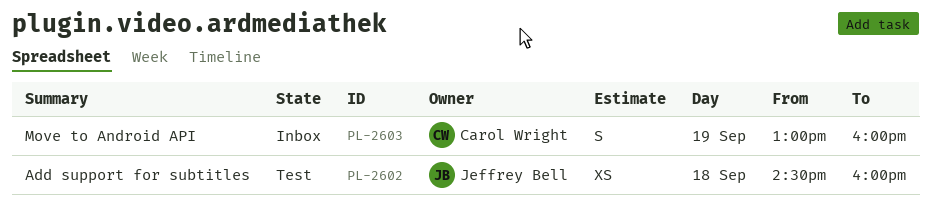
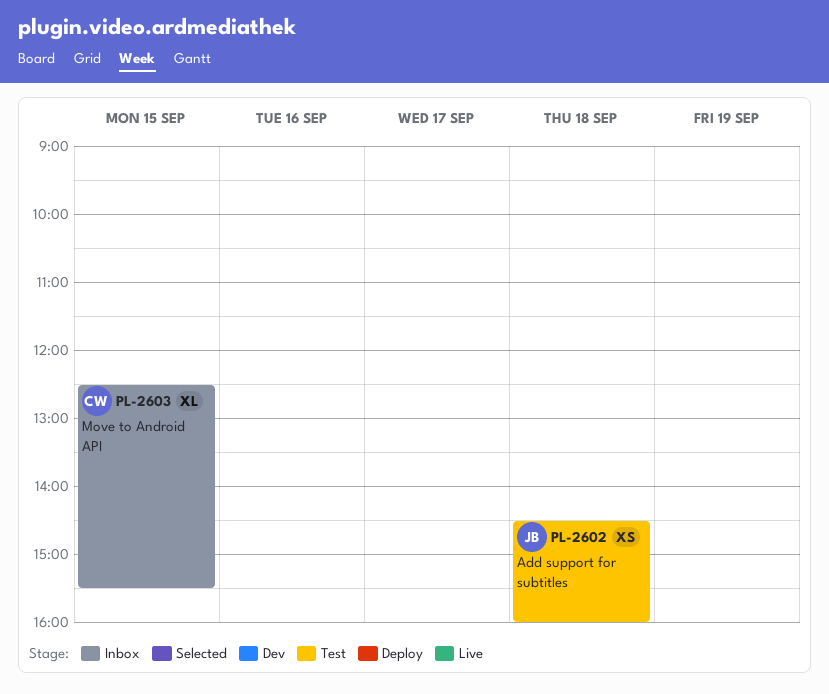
PL-2603, estimate: S -> XL
PL-2603, day: Sep 19 -> Sep 15
PL-2603, begins: 13:00 -> 12:30
PL-2603, ends: 16:00 -> 15:30

